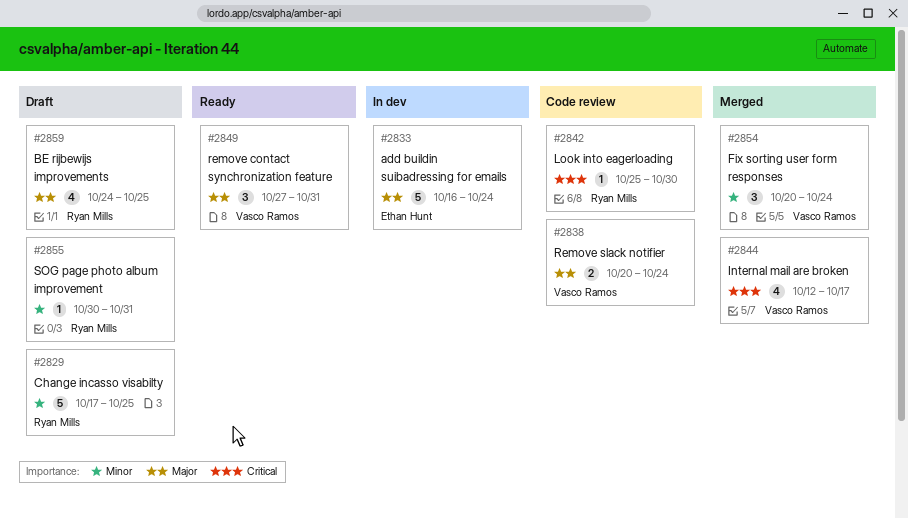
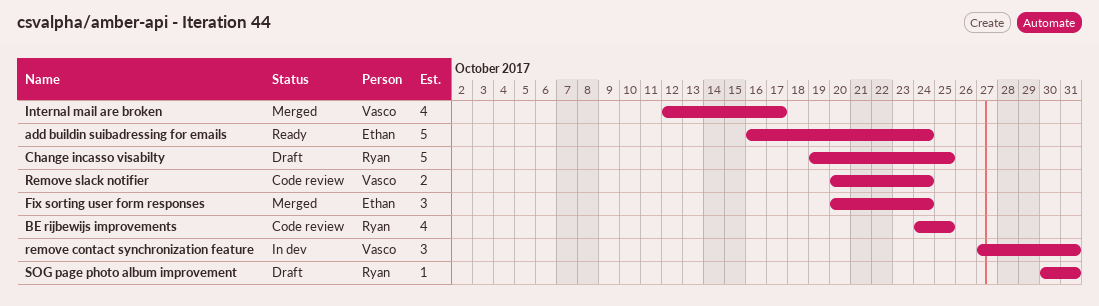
add buildin suibadressing for emails, status: In dev -> Ready
BE rijbewijs improvements, status: Draft -> Code review
Change incasso visabilty, start: Oct 17 -> Oct 19
Fix sorting user form responses, owner: Vasco Ramos -> Ethan Hunt
Look into eagerloading: present -> none
remove contact synchronization feature, status: Ready -> In dev

